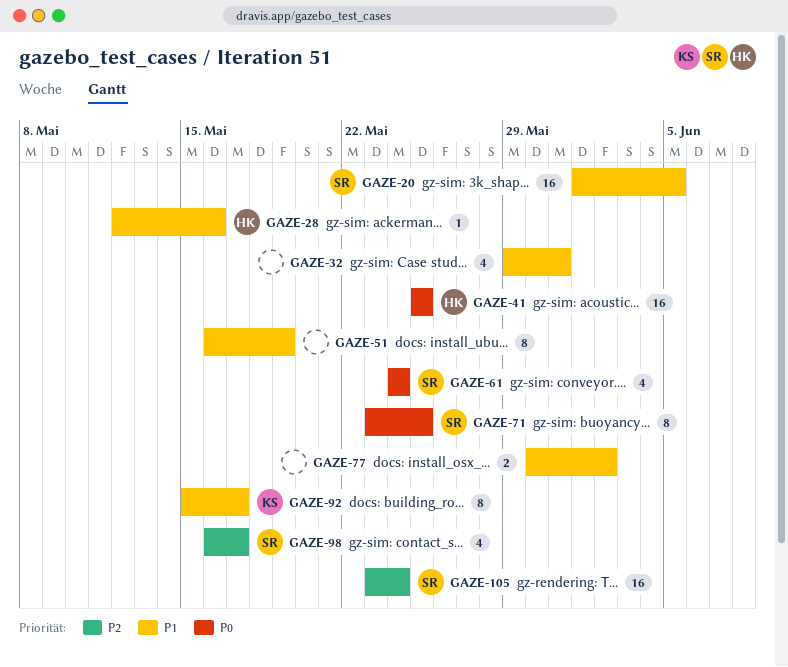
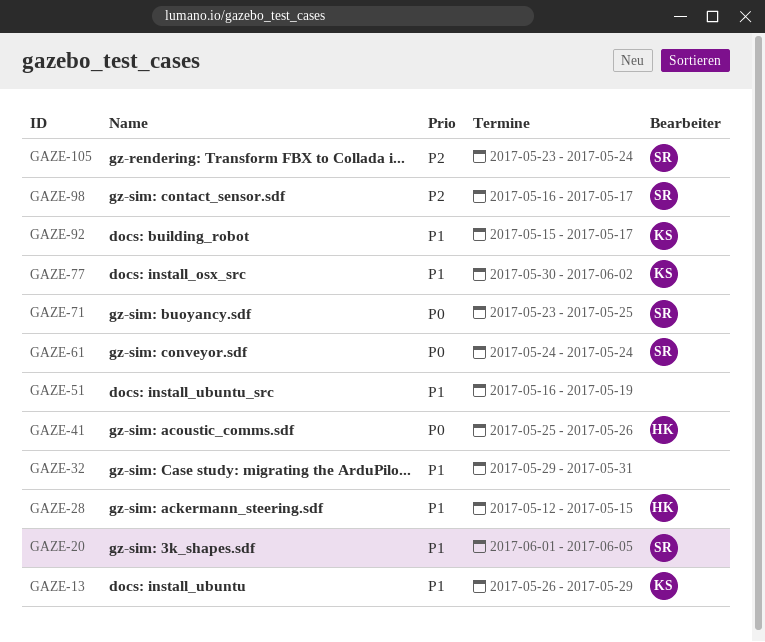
GAZE-13: none -> present
GAZE-28, due: May 16 -> May 15
GAZE-41, due: May 25 -> May 26
GAZE-77, owner: none -> KS

